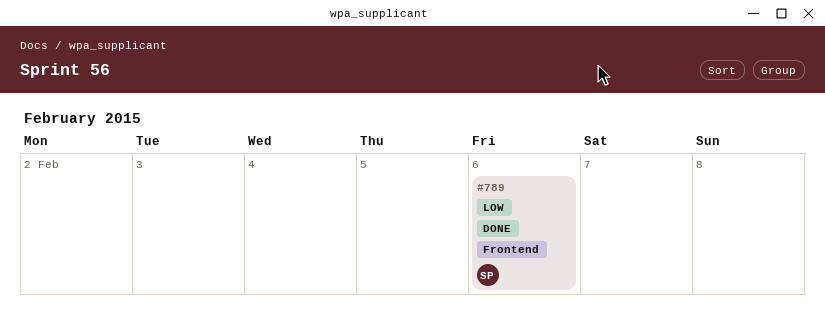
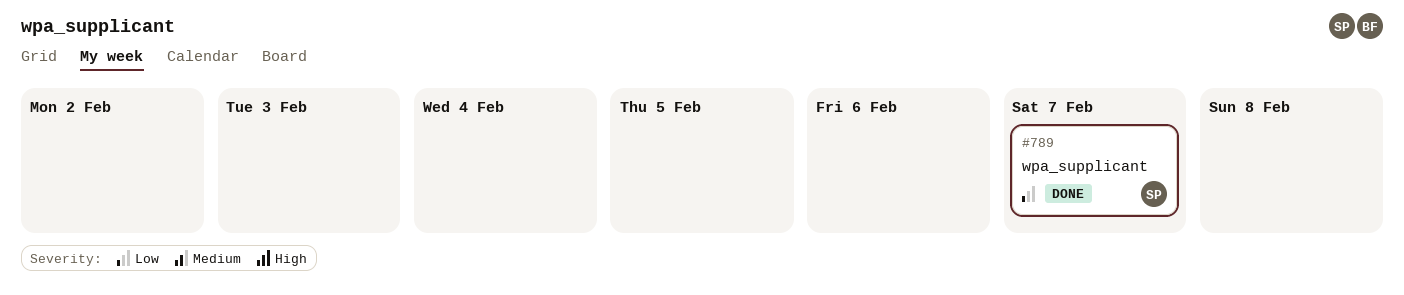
#789, due: Feb 6 -> Feb 7

